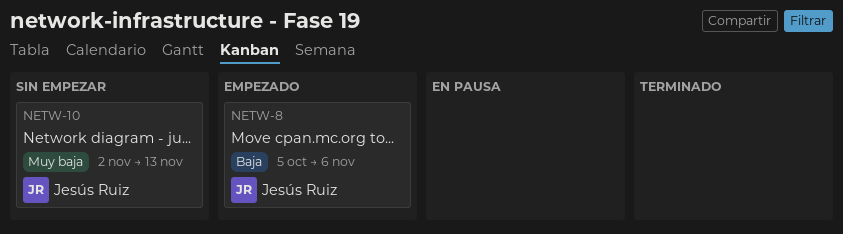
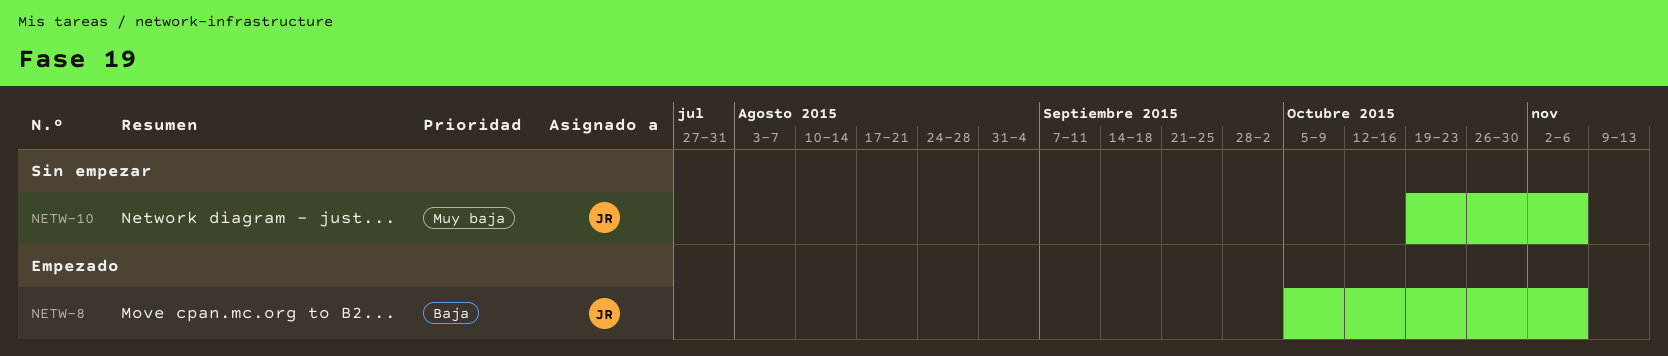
NETW-10, start: Nov 2 -> Oct 19
NETW-10, due: Nov 13 -> Nov 6

